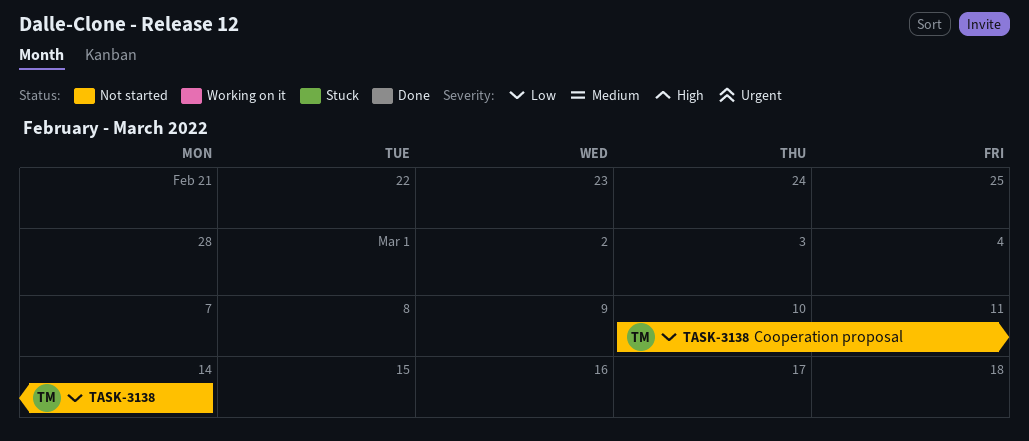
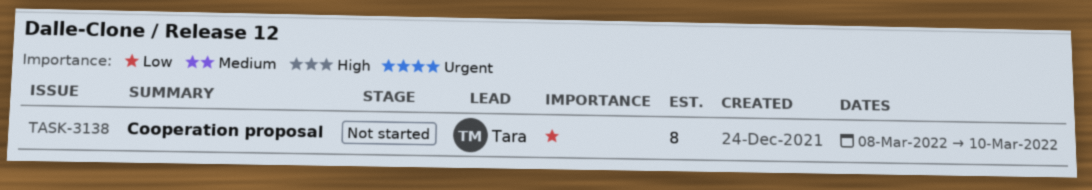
TASK-3138, start: Mar 10 -> Mar 8
TASK-3138, due: Mar 14 -> Mar 10

